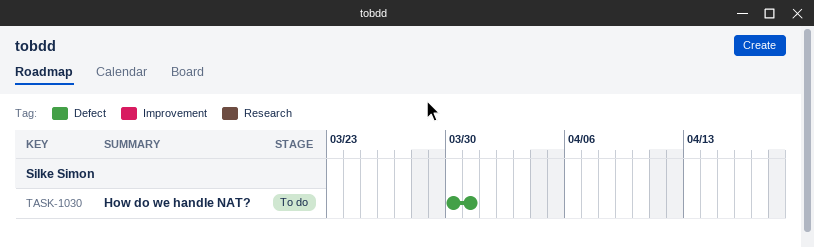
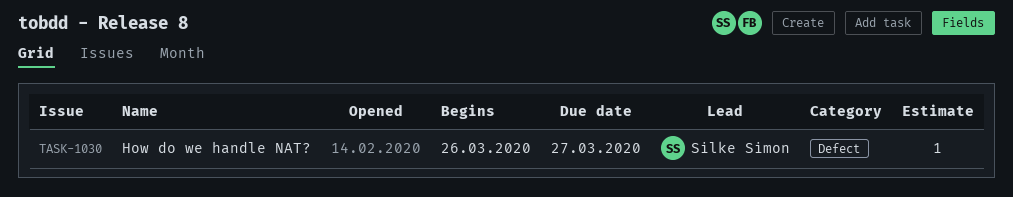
TASK-1030, start: Mar 30 -> Mar 26
TASK-1030, due: Mar 31 -> Mar 27

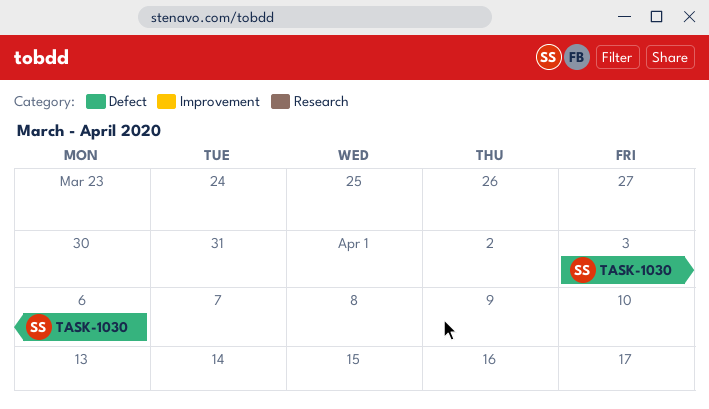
TASK-1030, start: Mar 26 -> Apr 3
TASK-1030, due: Mar 27 -> Apr 6

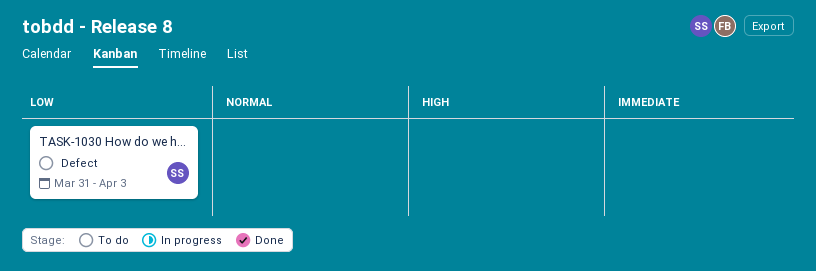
TASK-1030, start: Apr 3 -> Mar 31
TASK-1030, due: Apr 6 -> Apr 3

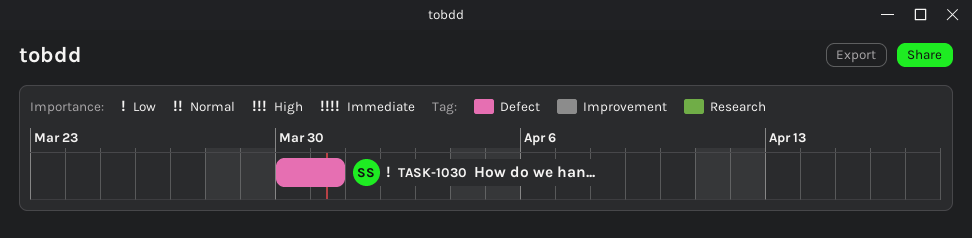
TASK-1030, start: Mar 31 -> Mar 30
TASK-1030, due: Apr 3 -> Mar 31

